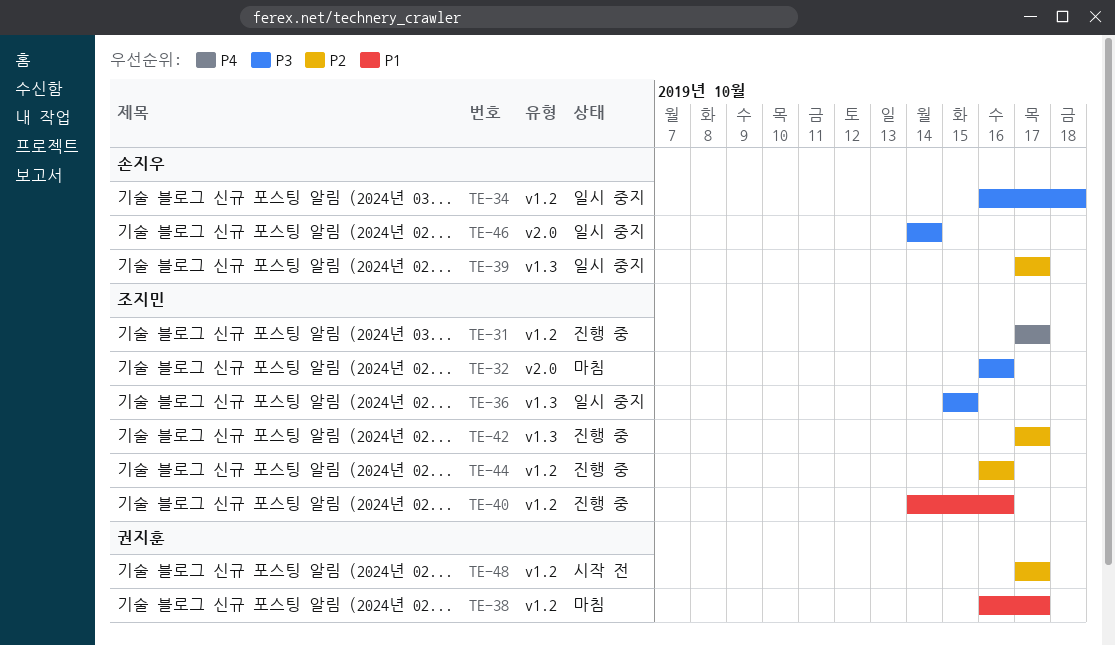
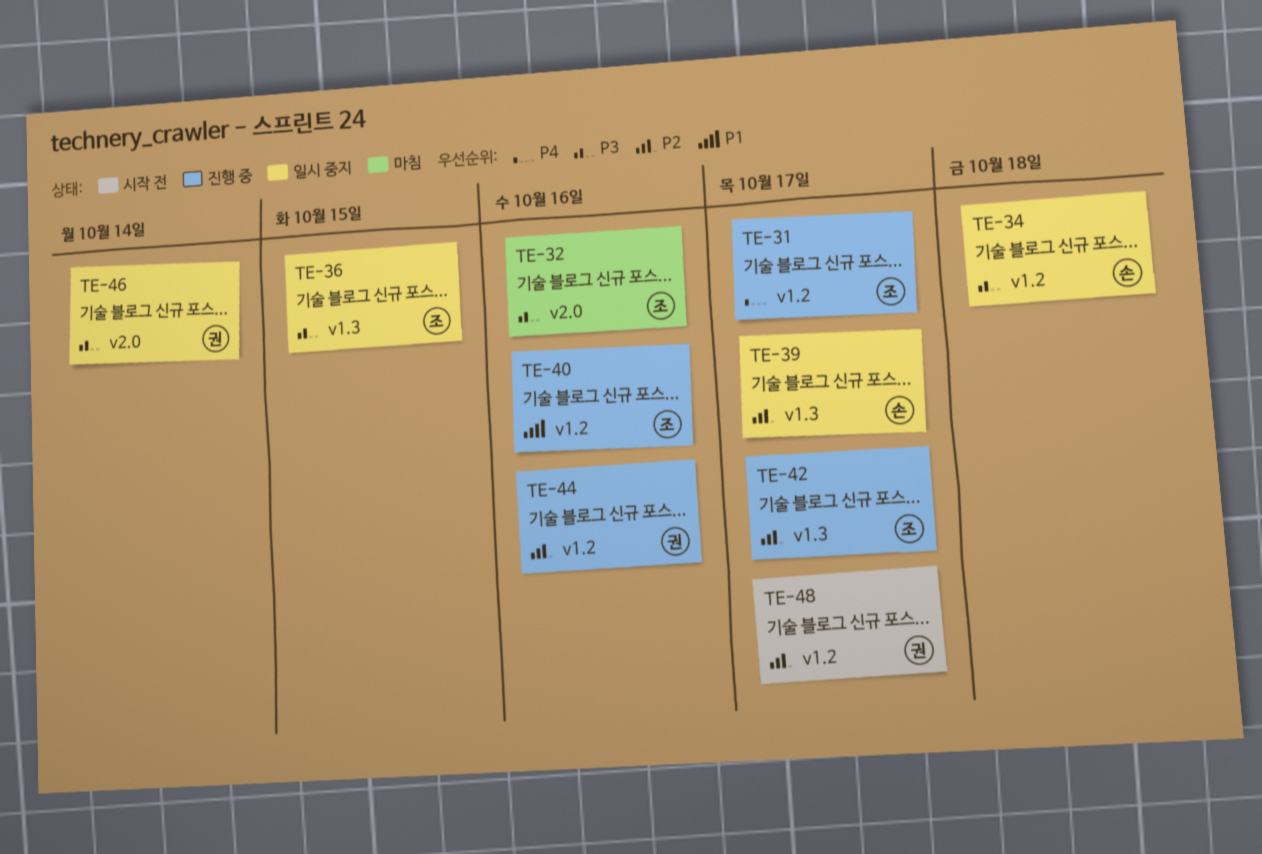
TE-38: present -> none
TE-44, owner: 조지민 -> 권지훈
TE-46, owner: 손지우 -> 권지훈

